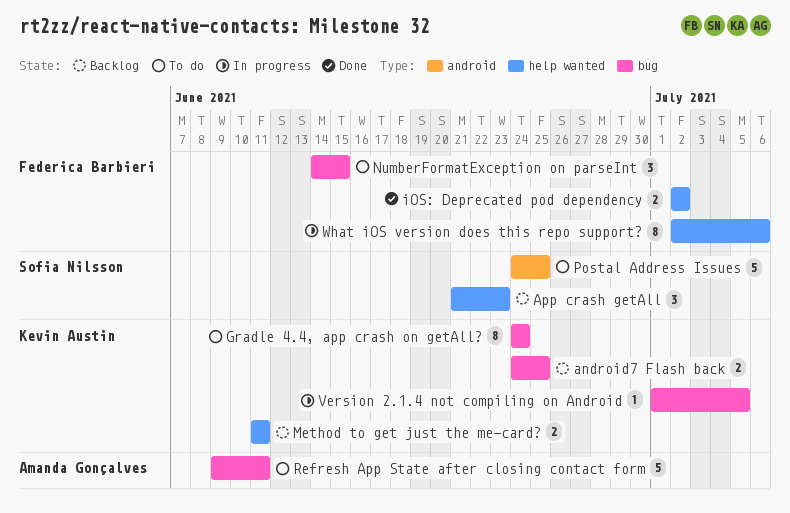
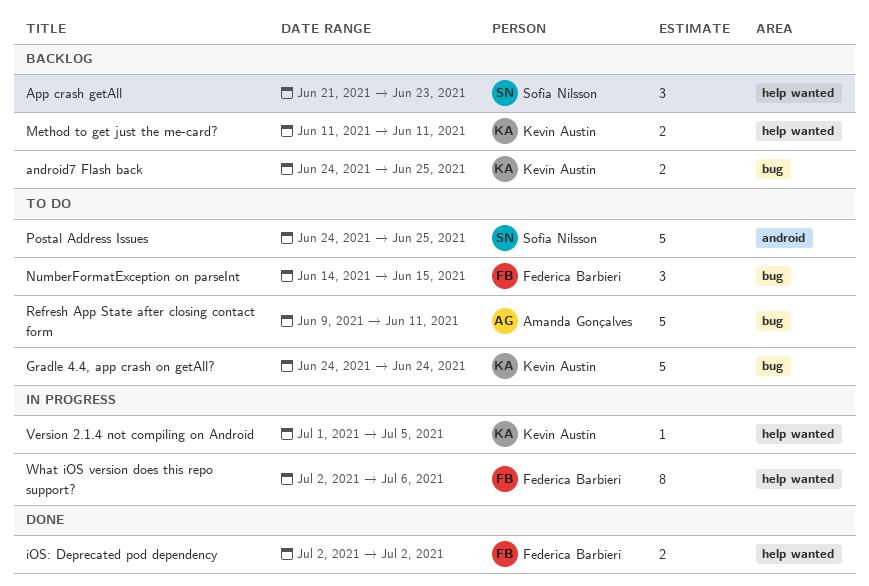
Gradle 4.4, app crash on getAll?, estimate: 8 -> 5
Version 2.1.4 not compiling on Android, label: bug -> help wanted

